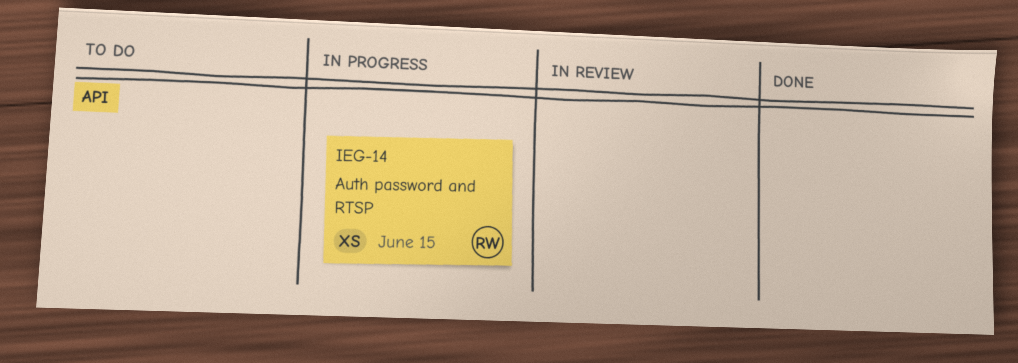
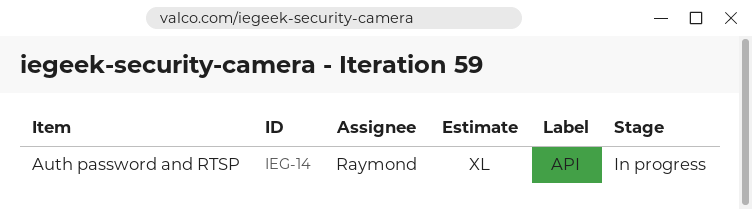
IEG-14, estimate: XS -> XL

